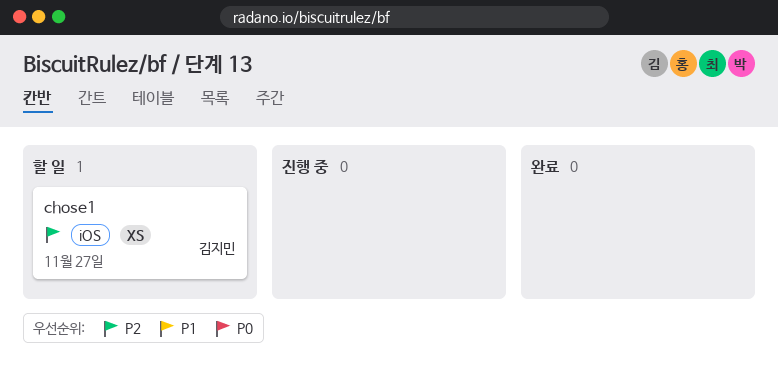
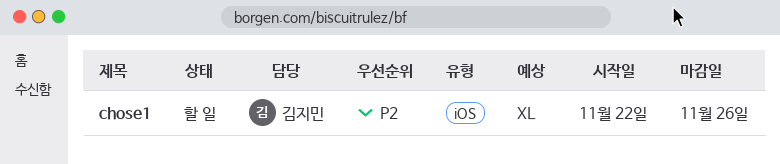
chose1, estimate: XS -> XL
chose1, due: Nov 27 -> Nov 26

